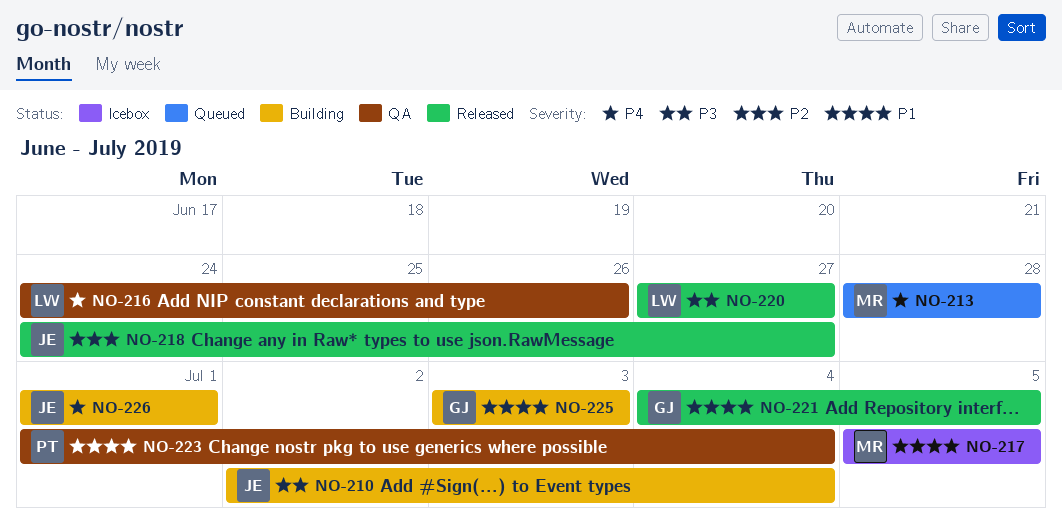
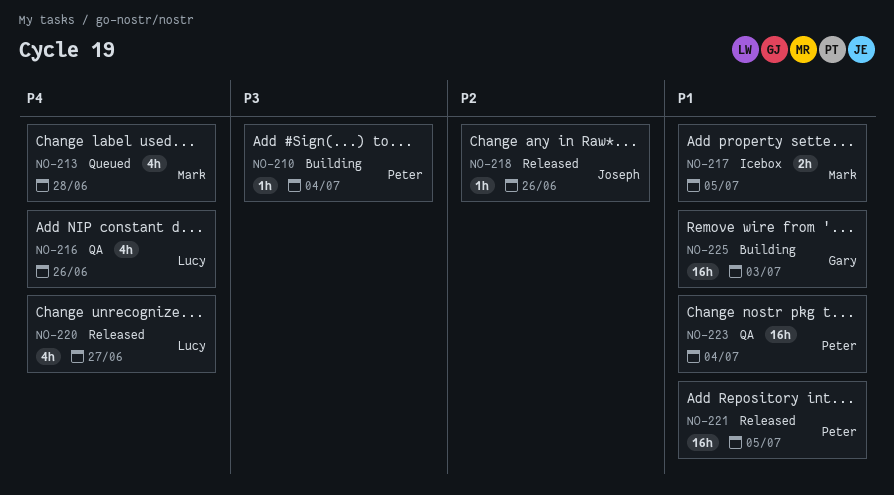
NO-210, owner: Joseph -> Peter
NO-218, due: Jun 27 -> Jun 26
NO-220, priority: P3 -> P4
NO-221, owner: Gary -> Peter
NO-226: present -> none

